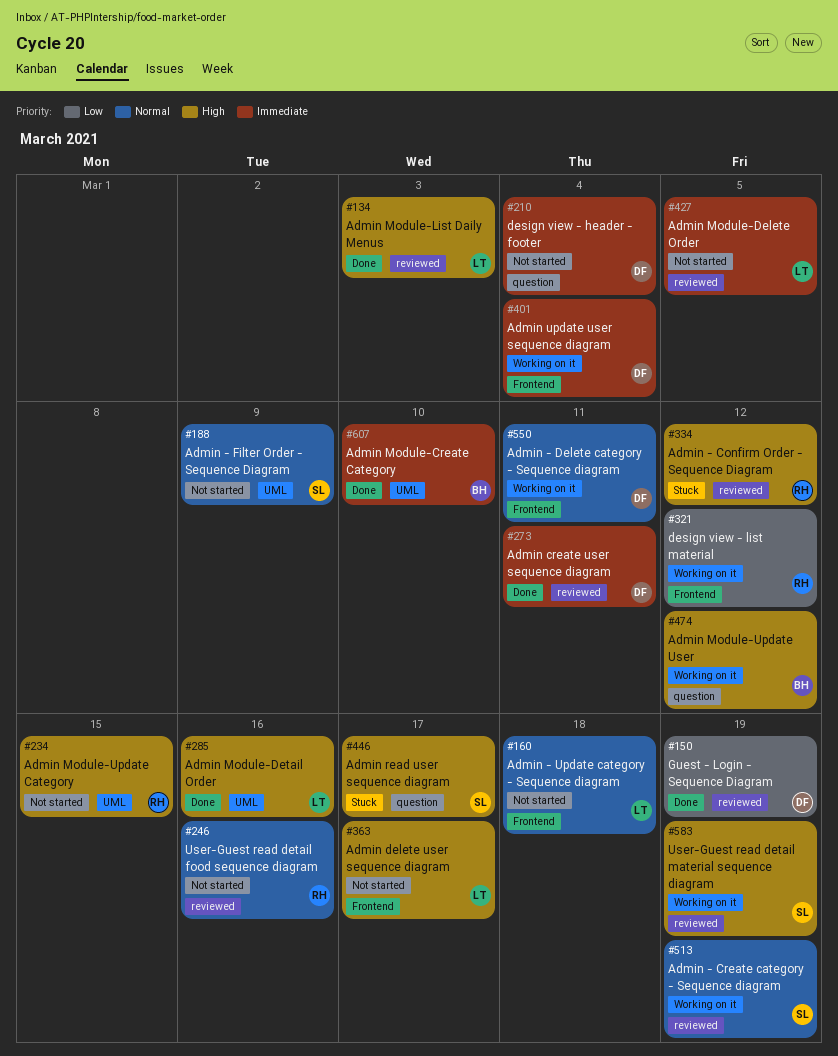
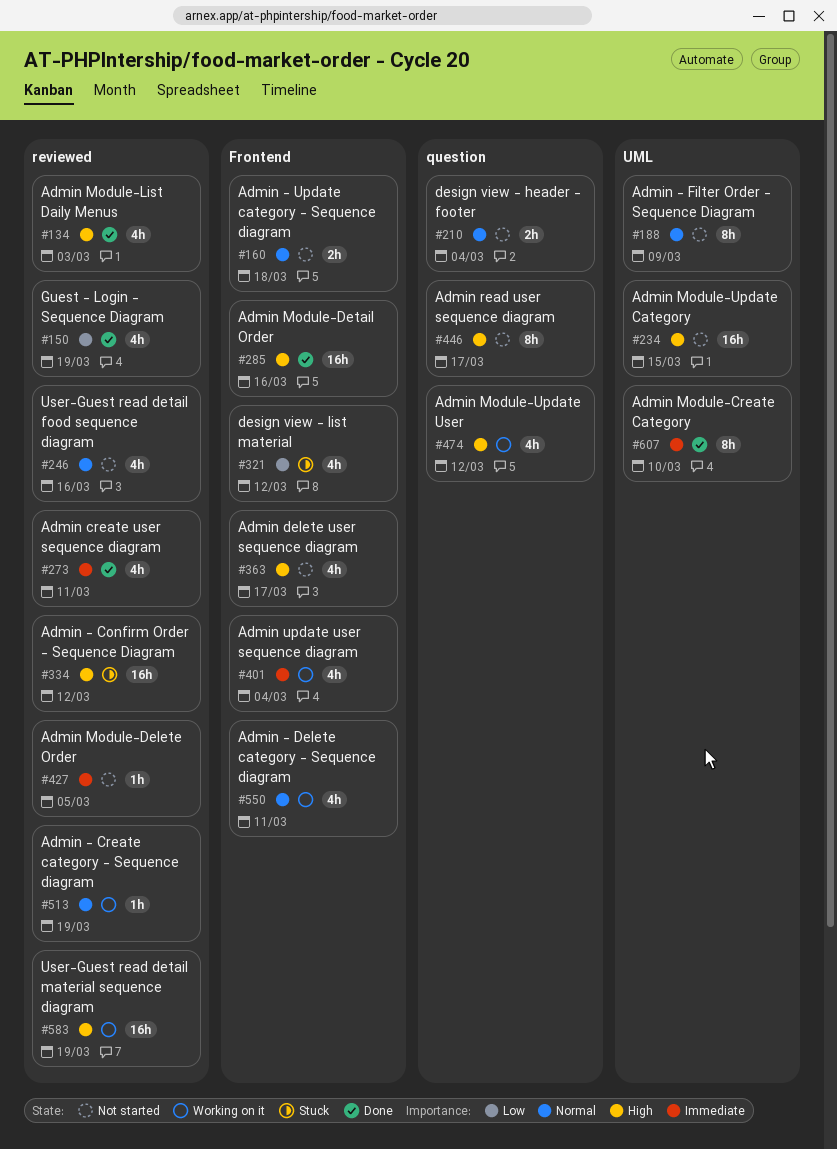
#210, priority: Immediate -> Normal
#285, label: UML -> Frontend
#321, status: Working on it -> Stuck
#446, status: Stuck -> Not started

